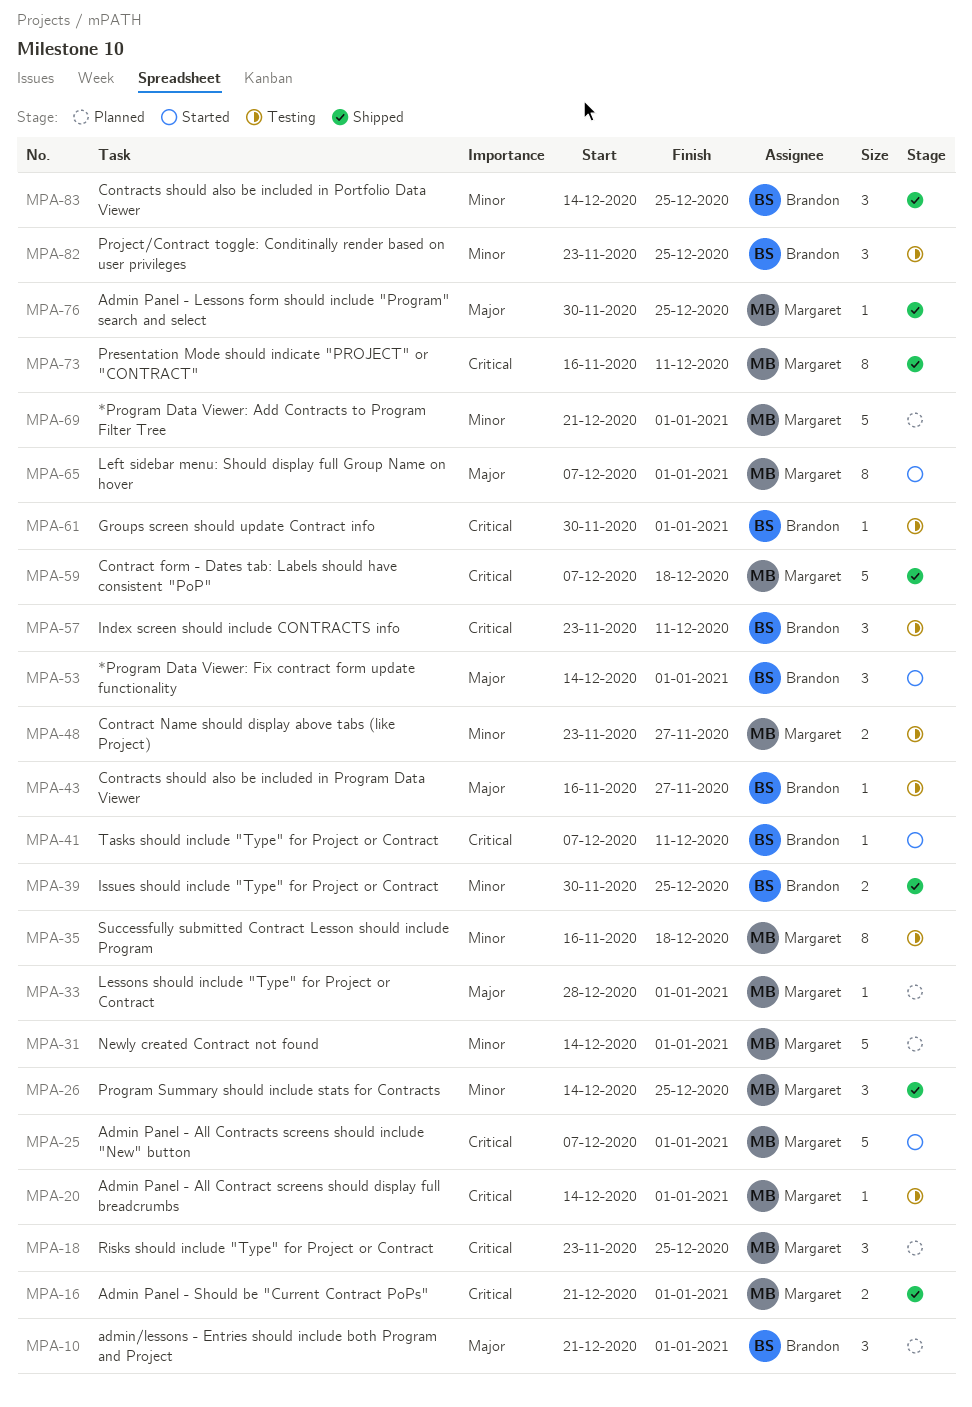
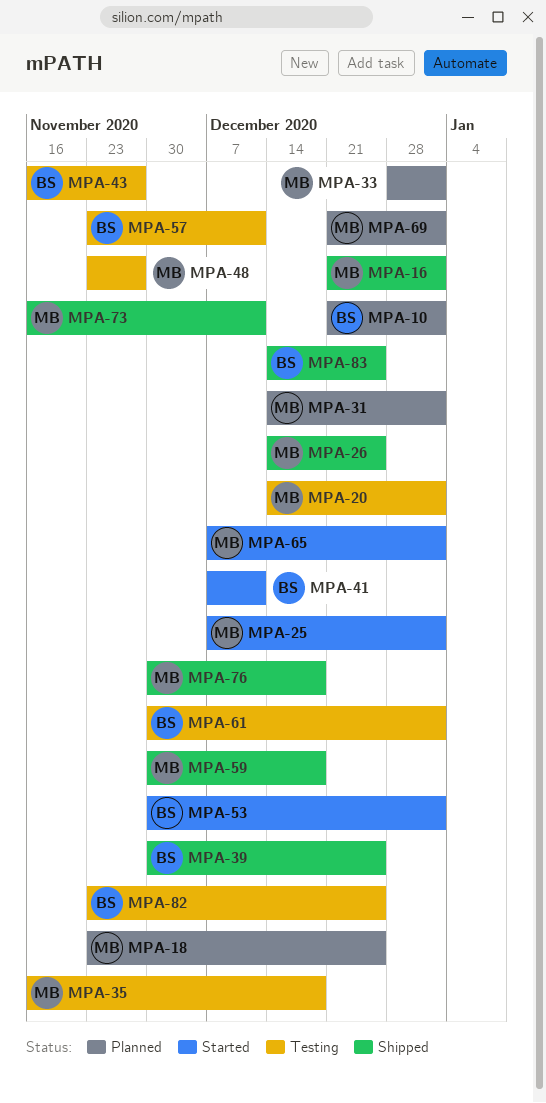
MPA-53, start: Dec 14 -> Nov 30
MPA-59, start: Dec 7 -> Nov 30
MPA-76, due: Dec 25 -> Dec 18

